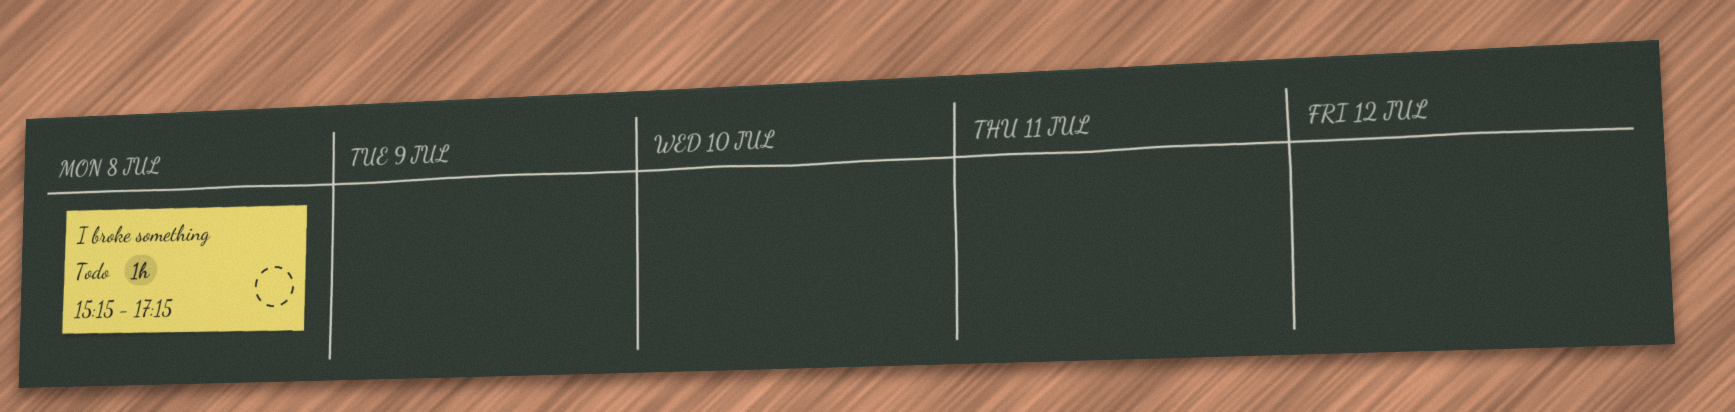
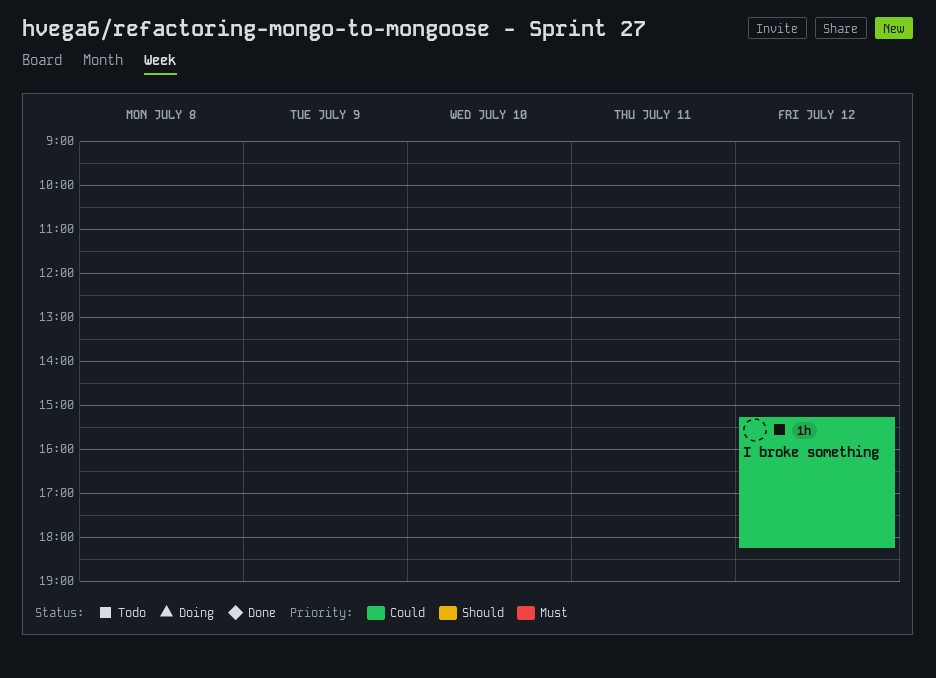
I broke something, day: Jul 8 -> Jul 12
I broke something, ends: 17:15 -> 18:15

